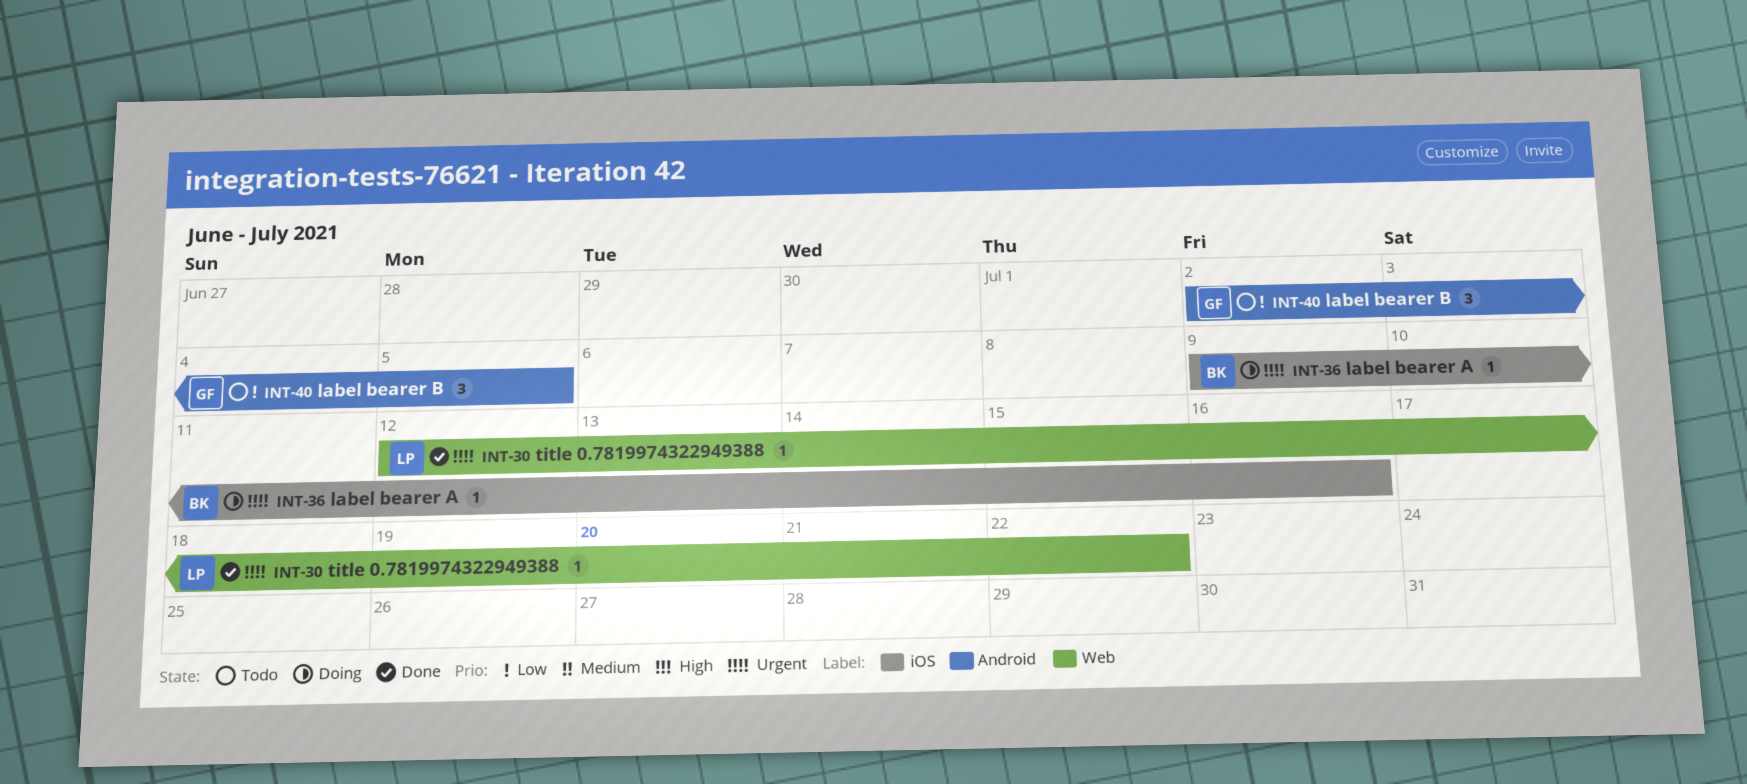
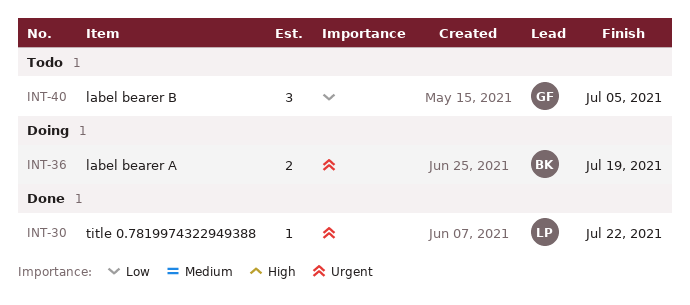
INT-36, estimate: 1 -> 2
INT-36, due: Jul 16 -> Jul 19

